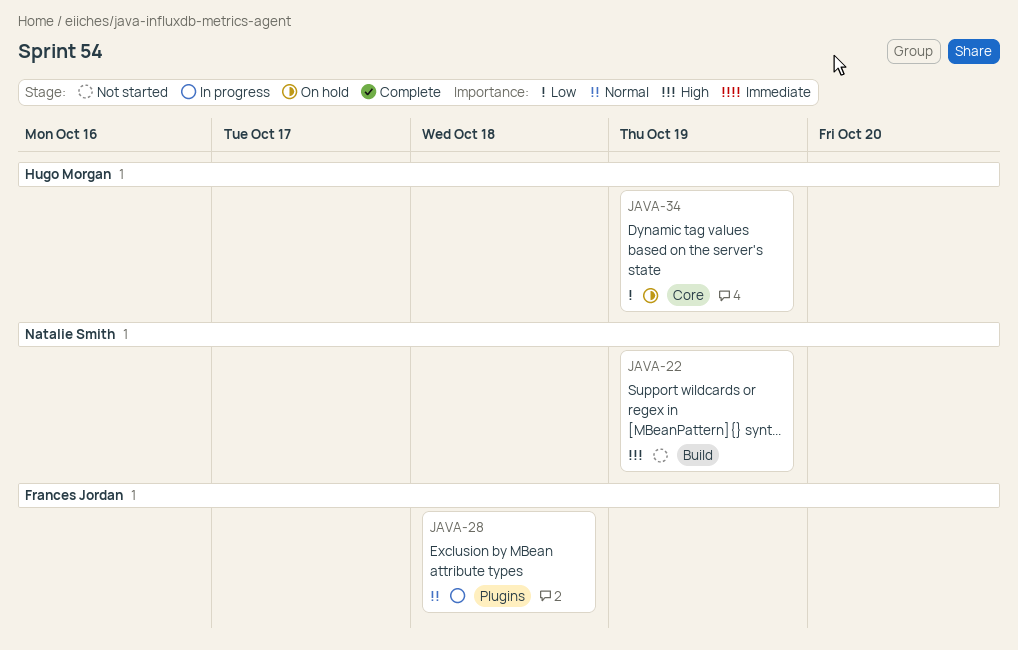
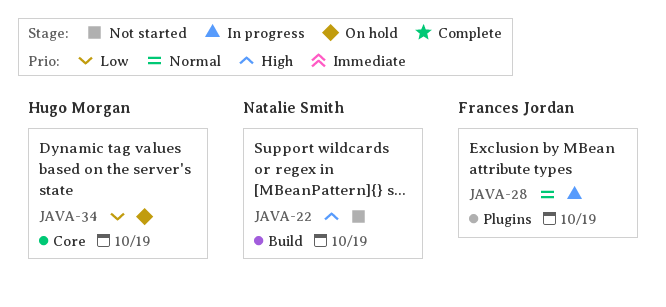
JAVA-28, due: Oct 18 -> Oct 19

